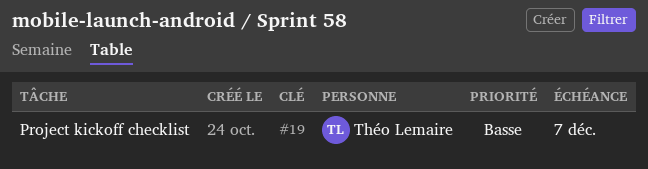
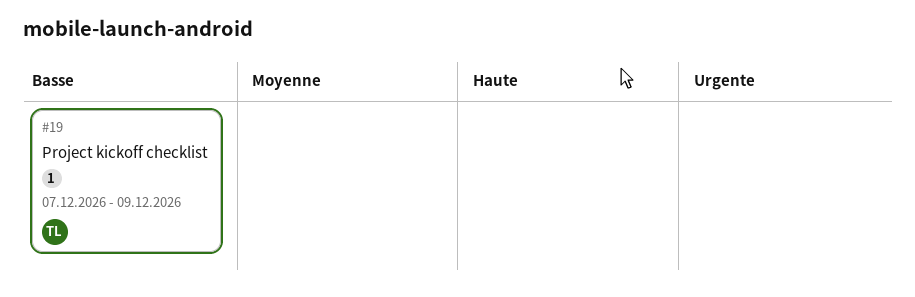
#19, due: Dec 7 -> Dec 9

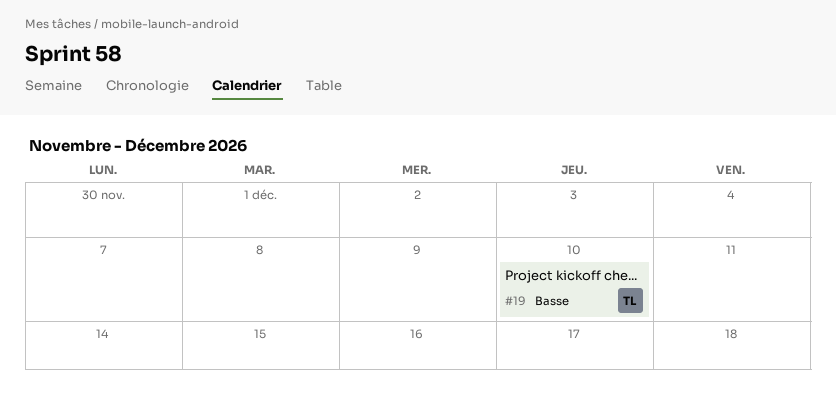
#19, due: Dec 9 -> Dec 10

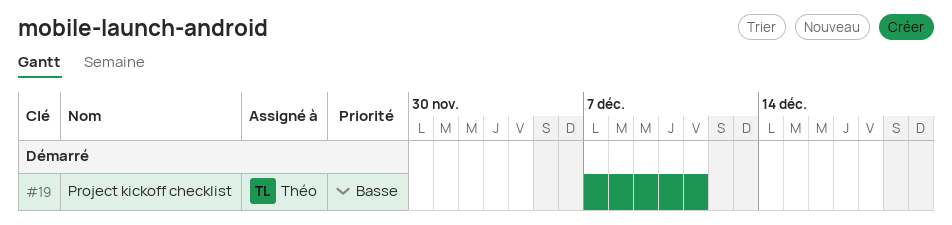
#19, due: Dec 10 -> Dec 11

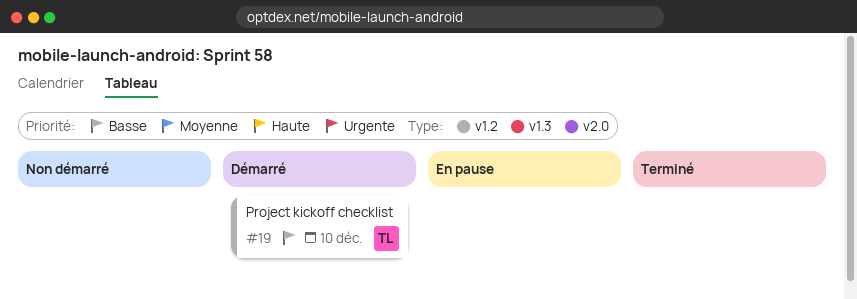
#19, due: Dec 11 -> Dec 10

